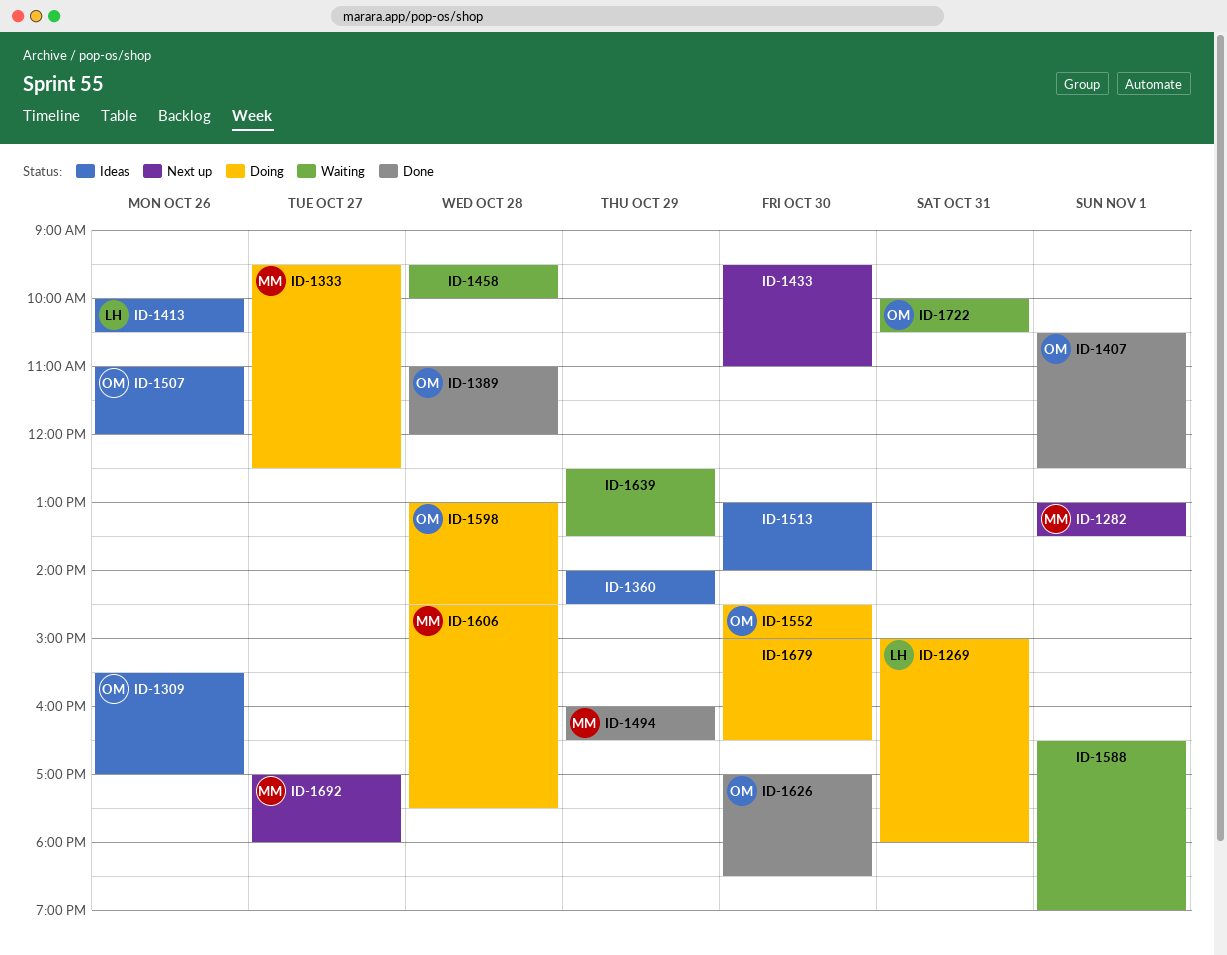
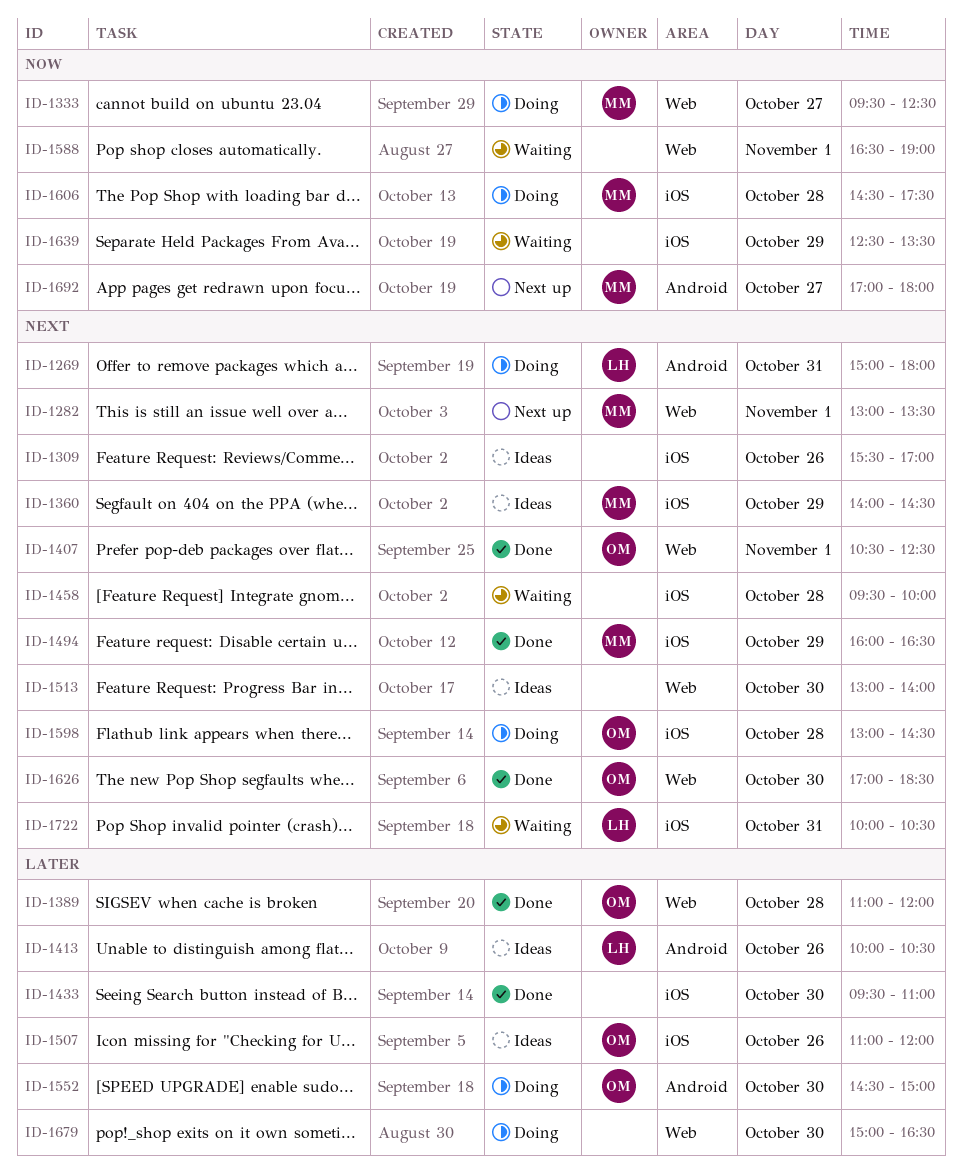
ID-1309, owner: OM -> none
ID-1360, owner: none -> MM
ID-1433, status: Next up -> Done
ID-1722, owner: OM -> LH

